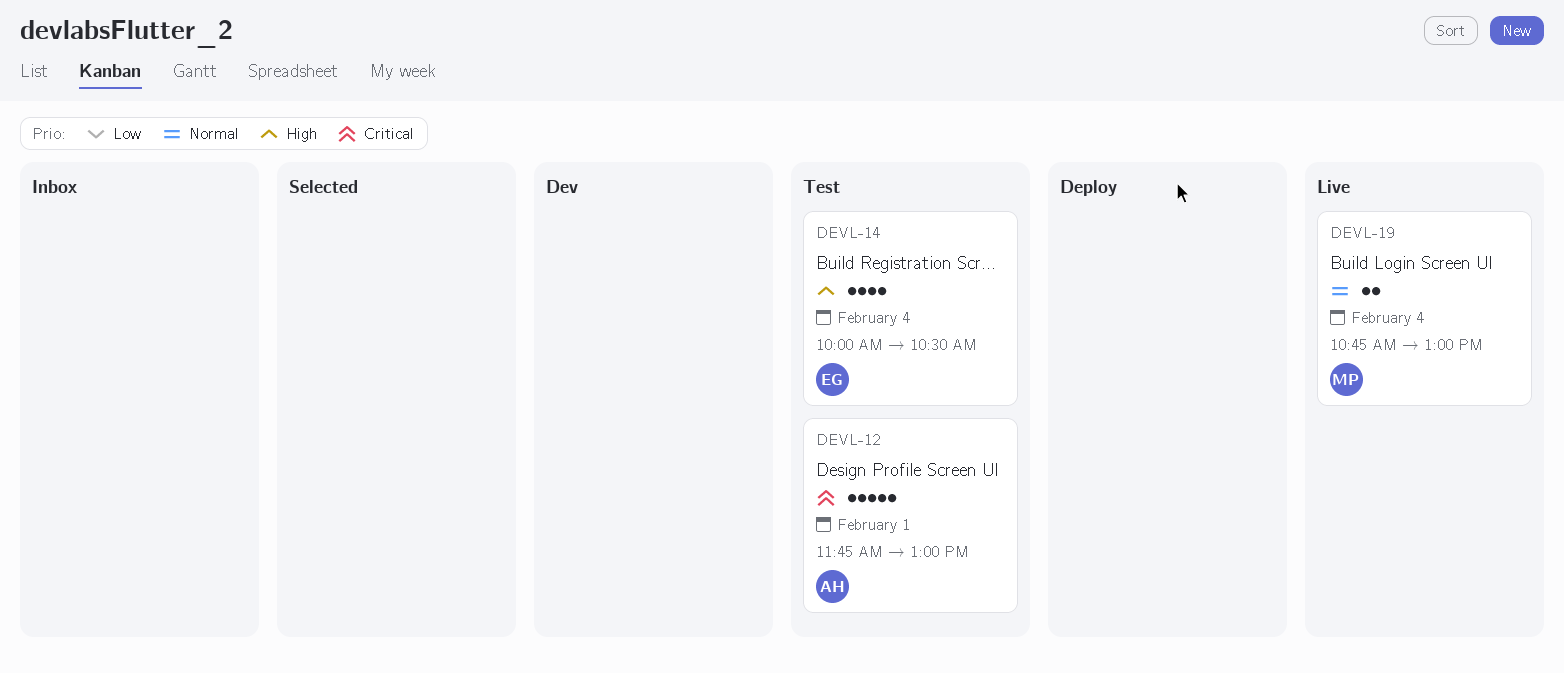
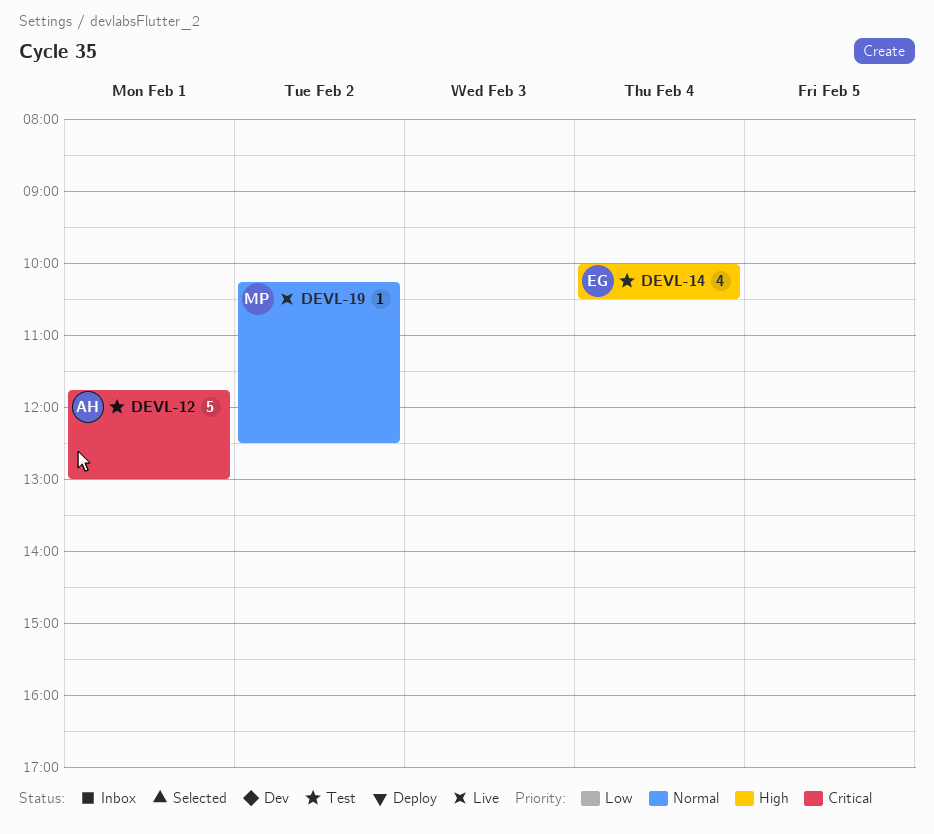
DEVL-19, estimate: 2 -> 1
DEVL-19, day: Feb 4 -> Feb 2
DEVL-19, begins: 10:45 -> 10:15
DEVL-19, ends: 13:00 -> 12:30

